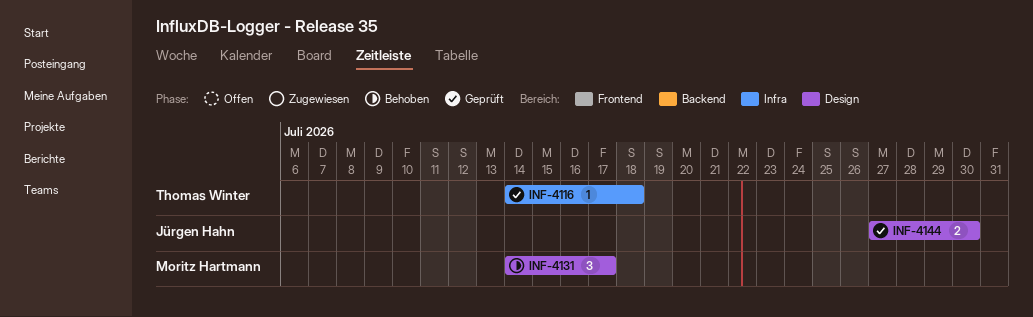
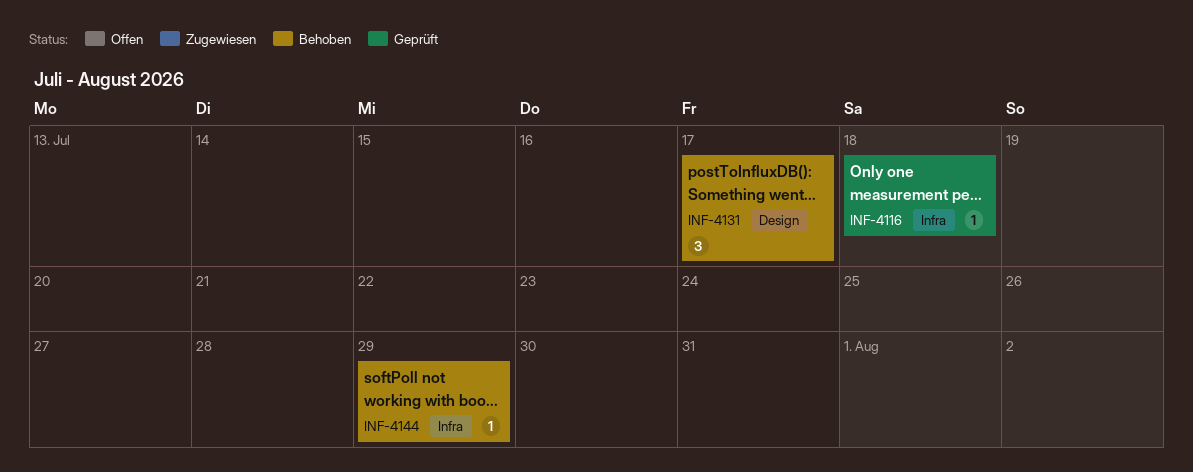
INF-4144, status: Geprüft -> Behoben
INF-4144, label: Design -> Infra
INF-4144, estimate: 2 -> 1
INF-4144, due: Jul 30 -> Jul 29

